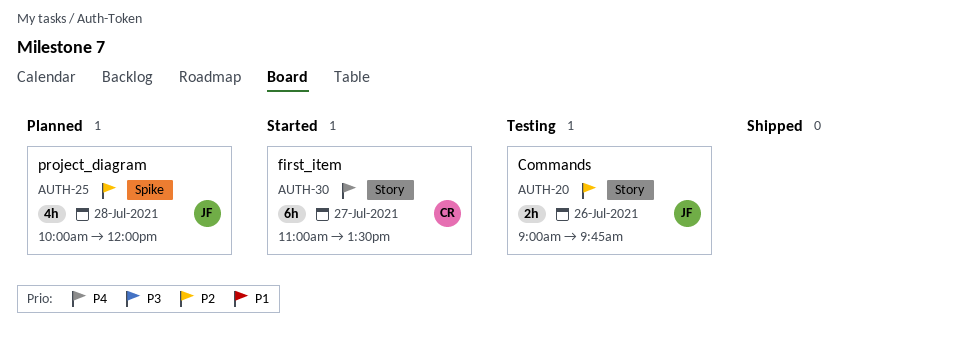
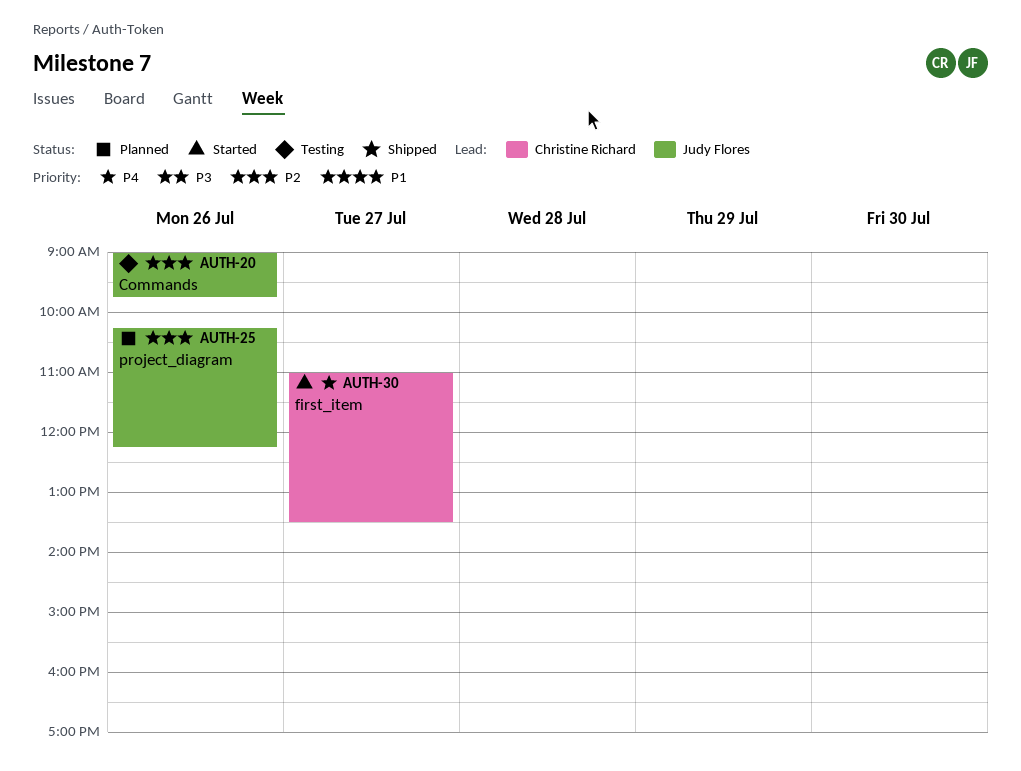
AUTH-25, day: Jul 28 -> Jul 26
AUTH-25, begins: 10:00 -> 10:15
AUTH-25, ends: 12:00 -> 12:15

